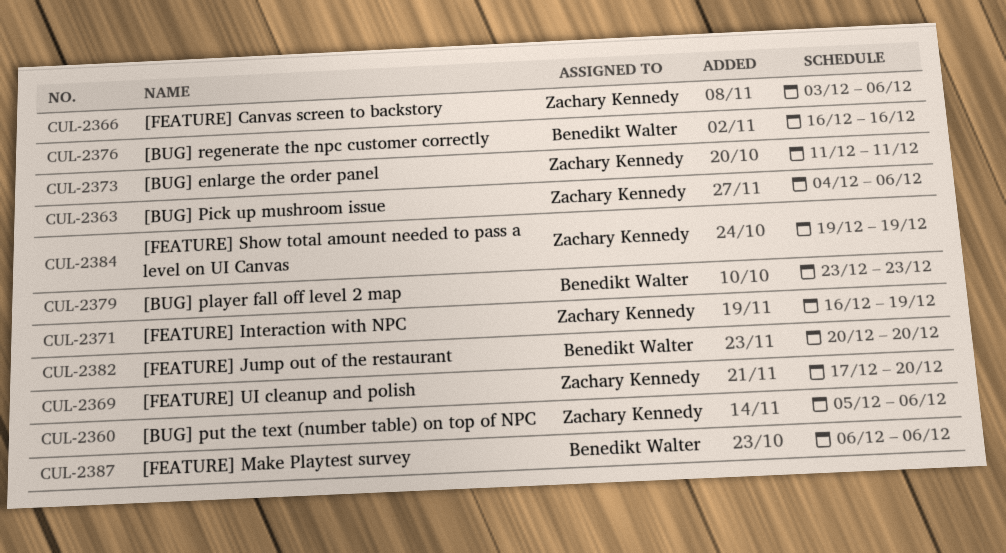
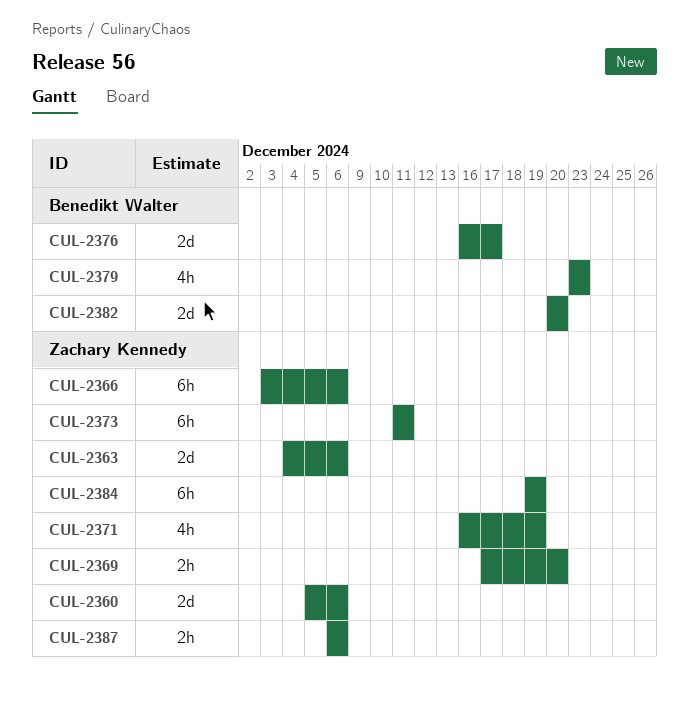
CUL-2376, due: Dec 16 -> Dec 17
CUL-2387, owner: Benedikt Walter -> Zachary Kennedy

